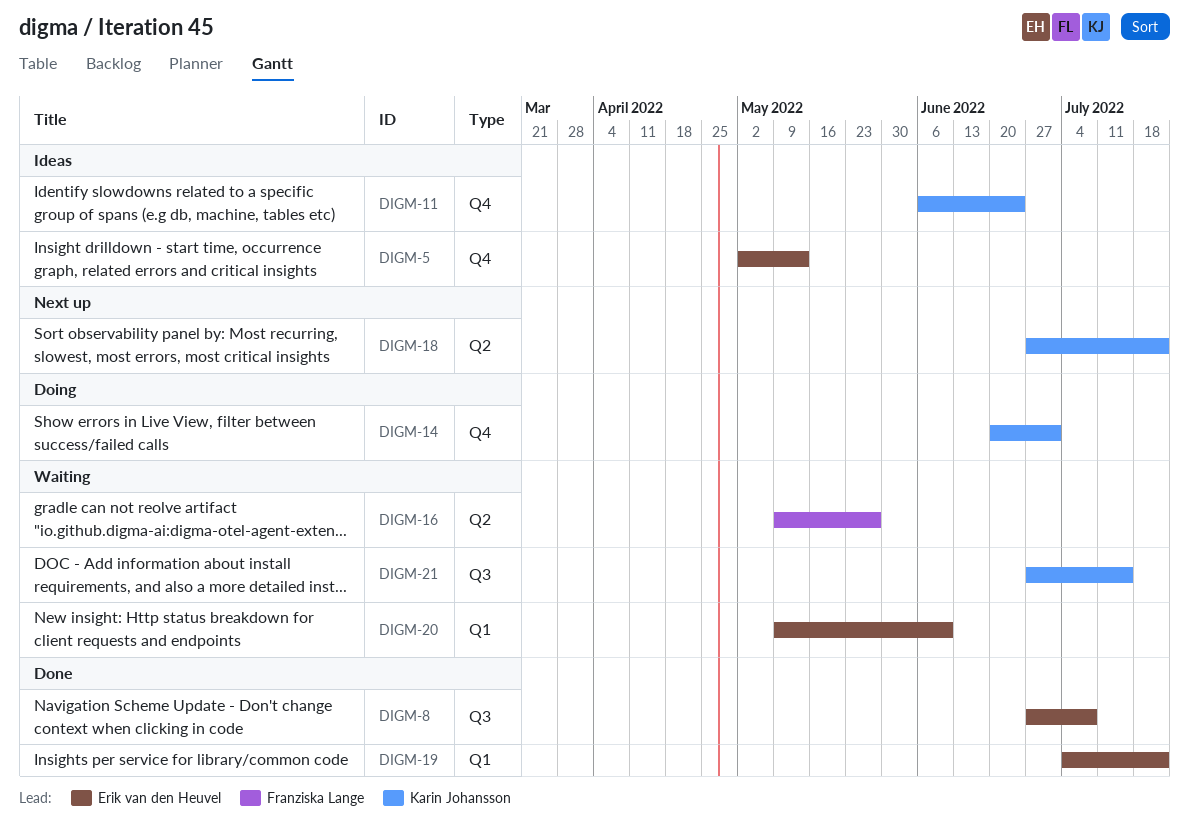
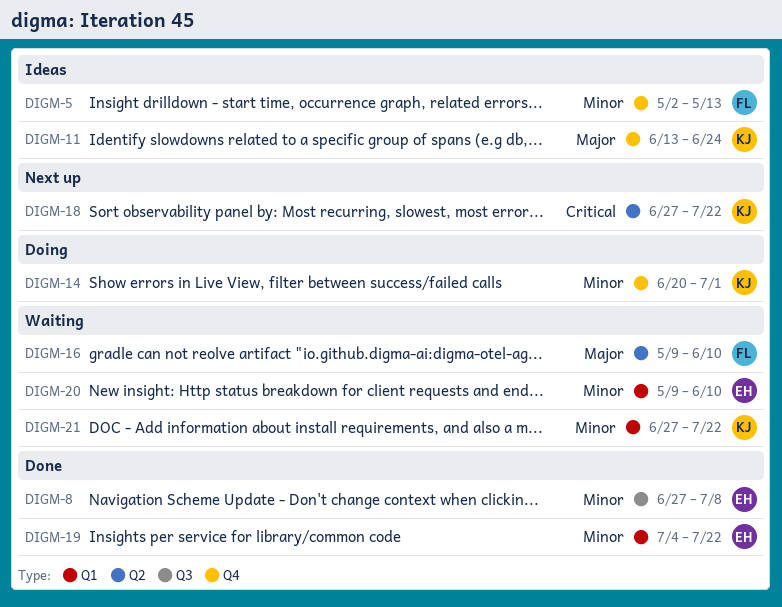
DIGM-5, owner: Erik van den Heuvel -> Franziska Lange
DIGM-11, start: Jun 6 -> Jun 13
DIGM-16, due: May 27 -> Jun 10
DIGM-21, label: Q3 -> Q1
DIGM-21, due: Jul 15 -> Jul 22

